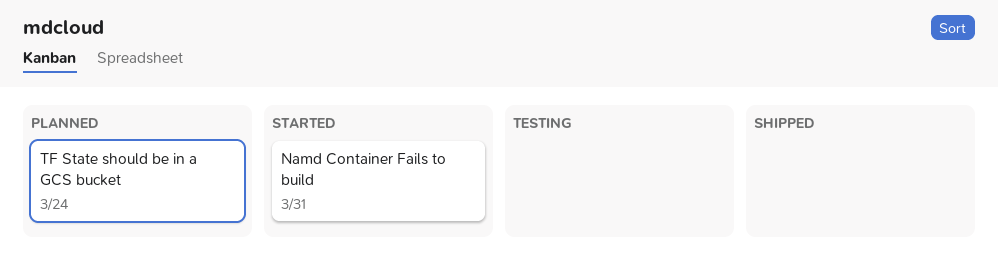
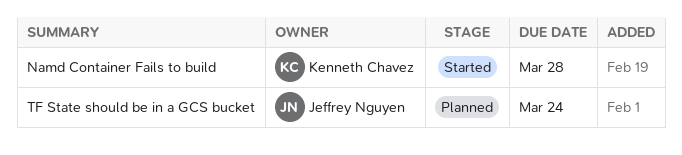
Namd Container Fails to build, due: Mar 31 -> Mar 28

